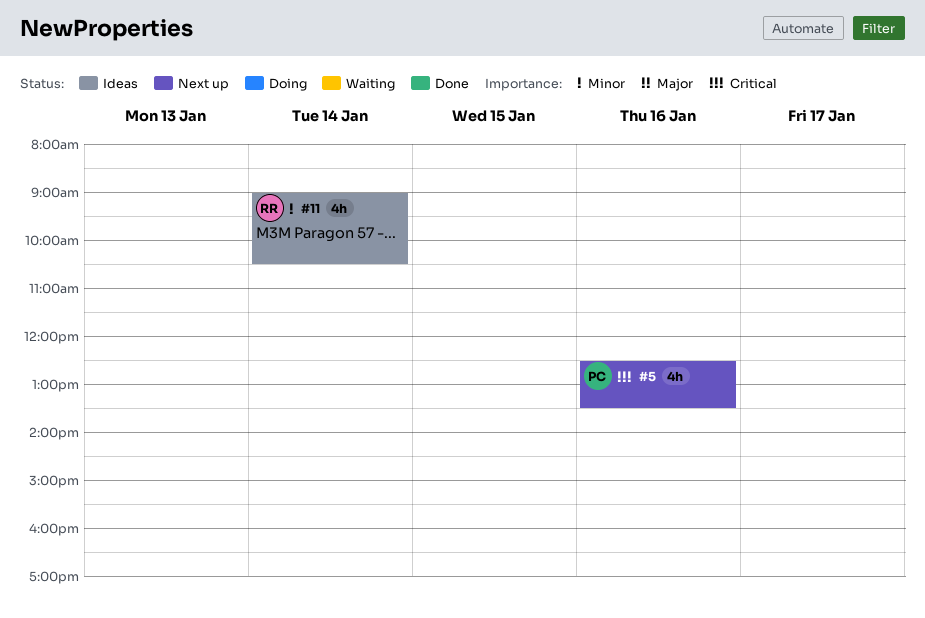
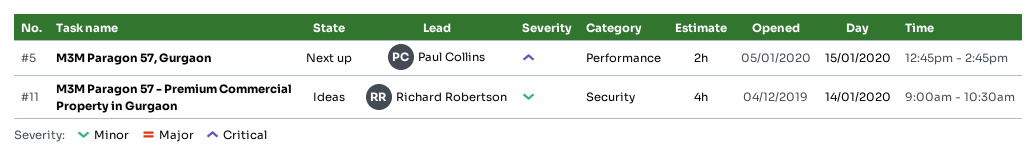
#5, estimate: 4h -> 2h
#5, day: Jan 16 -> Jan 15
#5, begins: 12:30 -> 12:45
#5, ends: 13:30 -> 14:45

